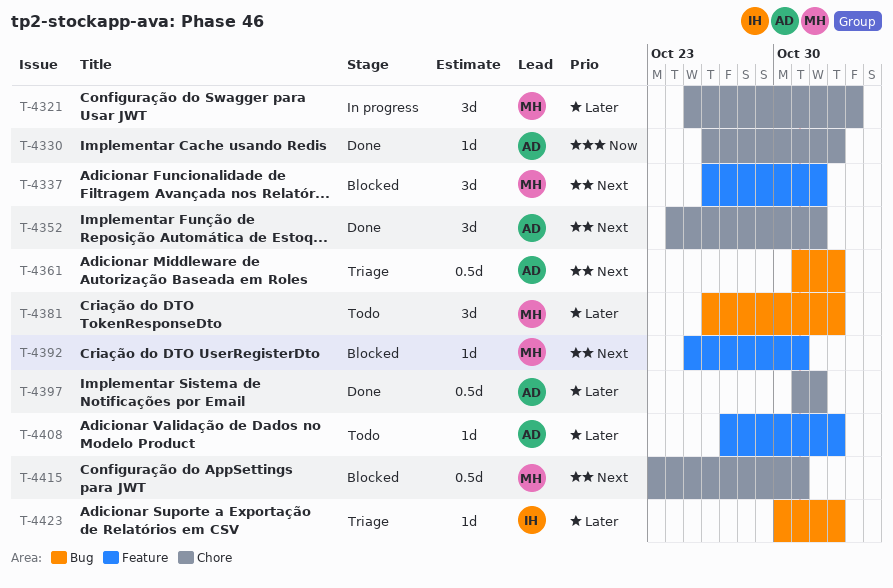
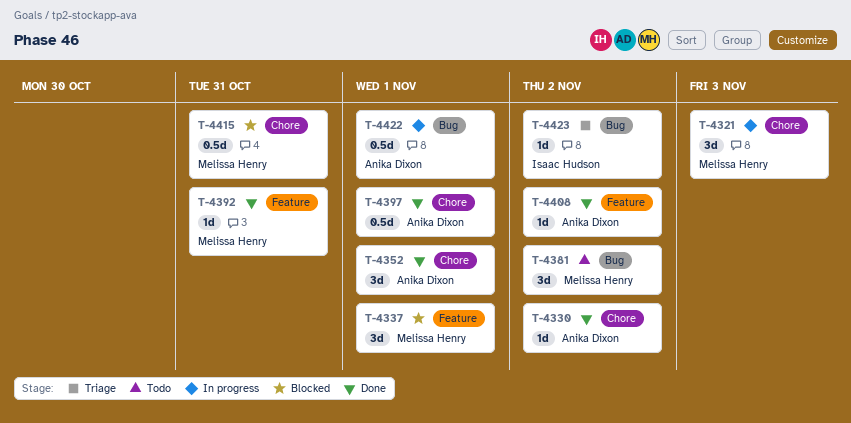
T-4361: present -> none
T-4392, status: Blocked -> Done
T-4408, status: Todo -> Done
T-4422: none -> present

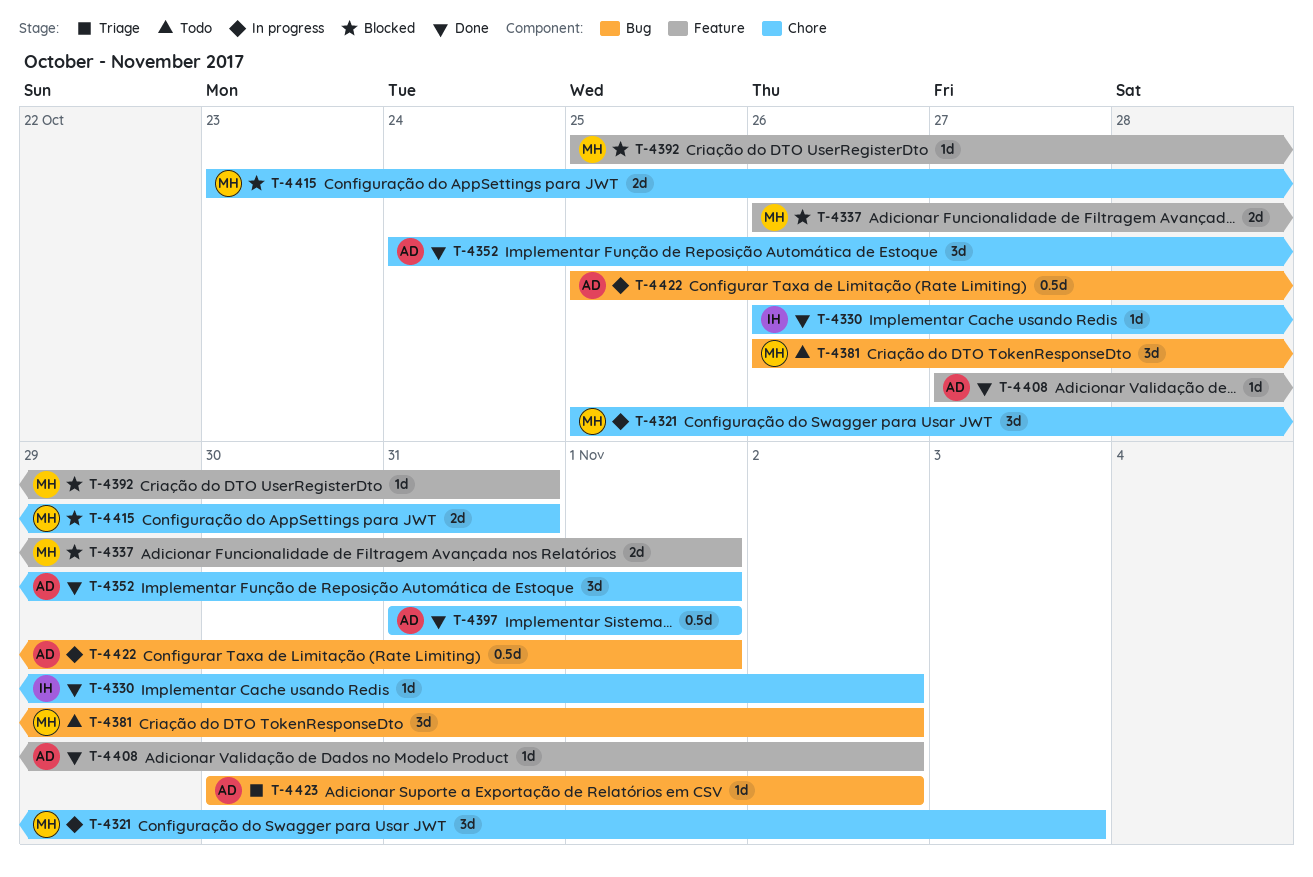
T-4330, owner: Anika Dixon -> Isaac Hudson
T-4337, estimate: 3d -> 2d
T-4392, status: Done -> Blocked
T-4415, estimate: 0.5d -> 2d
T-4423, owner: Isaac Hudson -> Anika Dixon

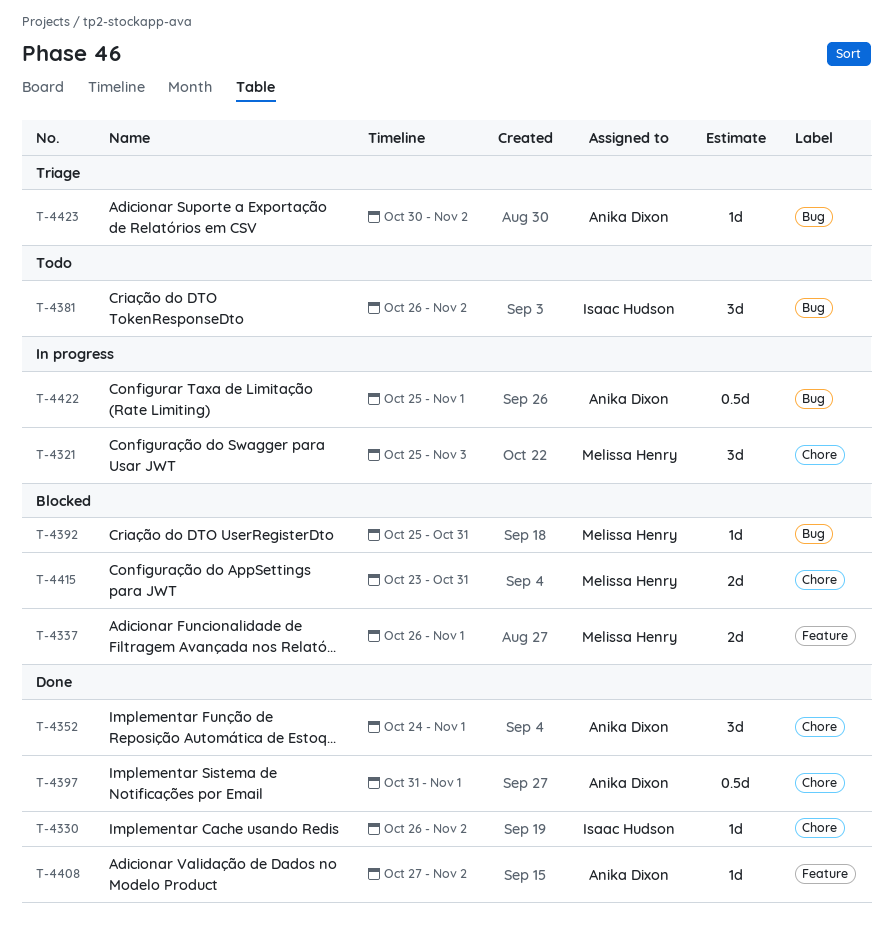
T-4381, owner: Melissa Henry -> Isaac Hudson
T-4392, label: Feature -> Bug

